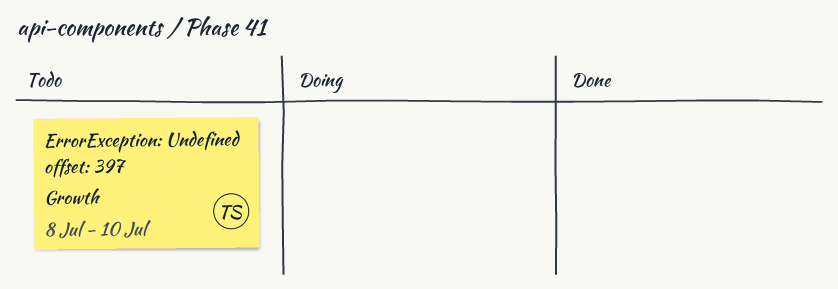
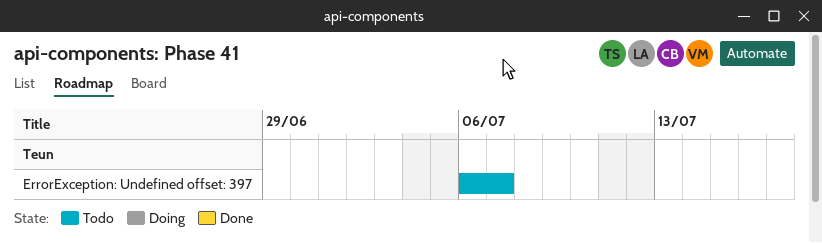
ErrorException: Undefined offset: 397, start: Jul 8 -> Jul 6
ErrorException: Undefined offset: 397, due: Jul 10 -> Jul 7

